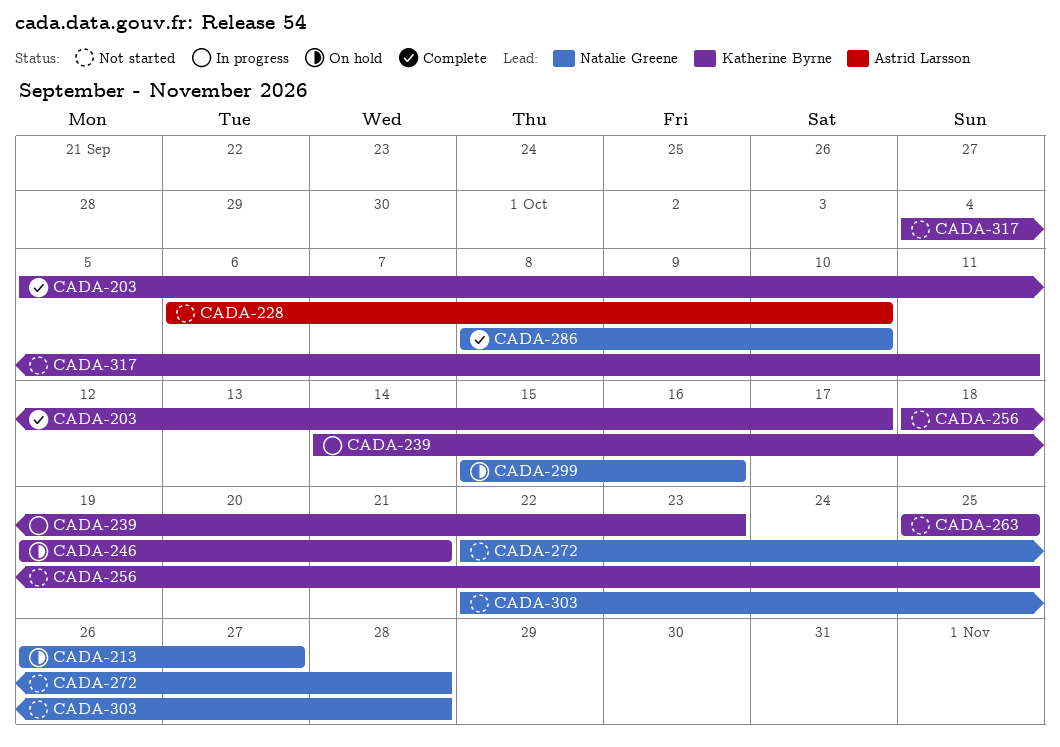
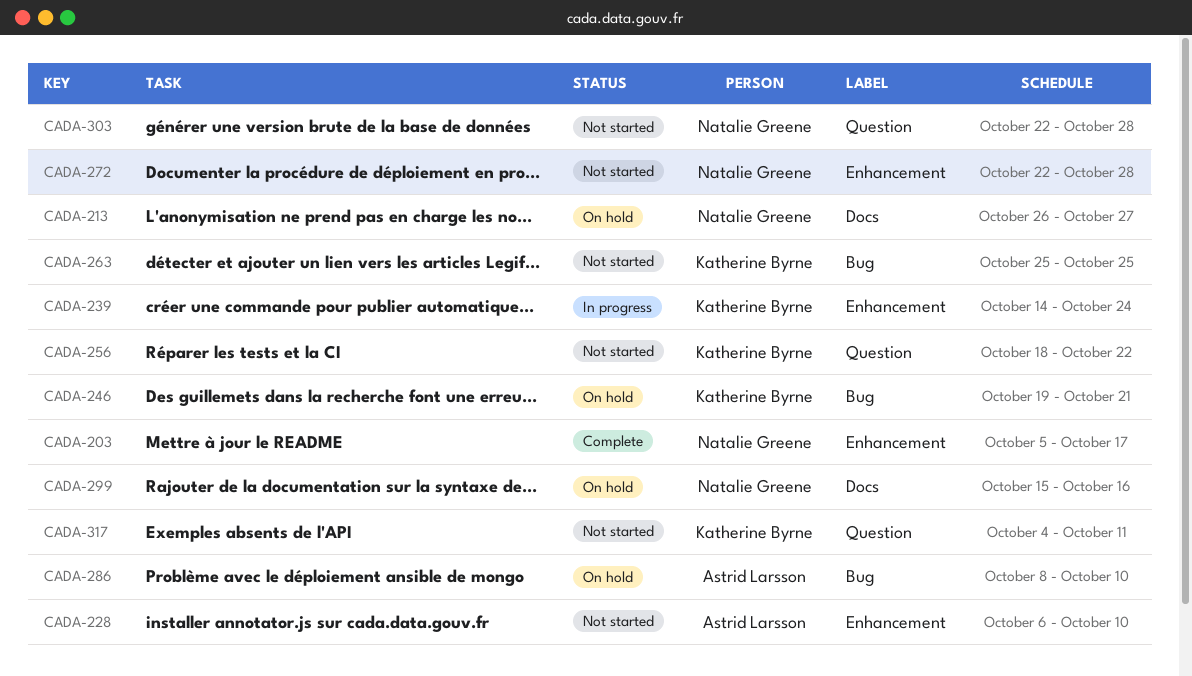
CADA-203, owner: Katherine Byrne -> Natalie Greene
CADA-239, due: Oct 23 -> Oct 24
CADA-256, due: Oct 25 -> Oct 22
CADA-286, status: Complete -> On hold
CADA-286, owner: Natalie Greene -> Astrid Larsson

